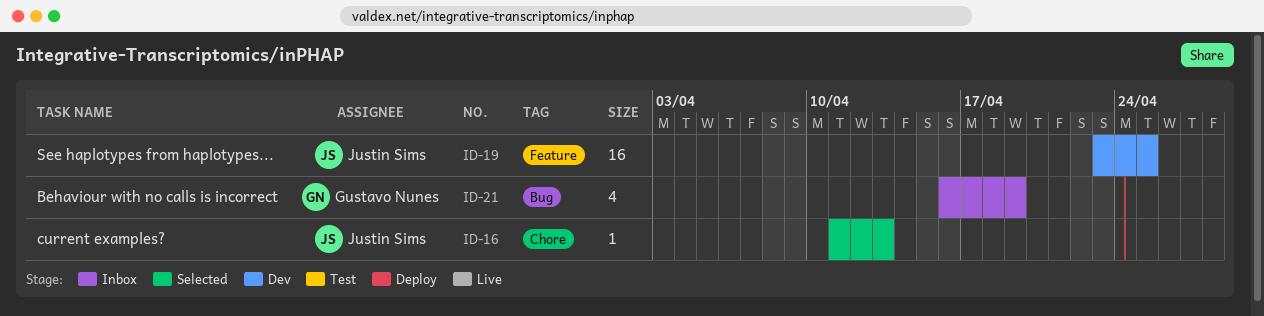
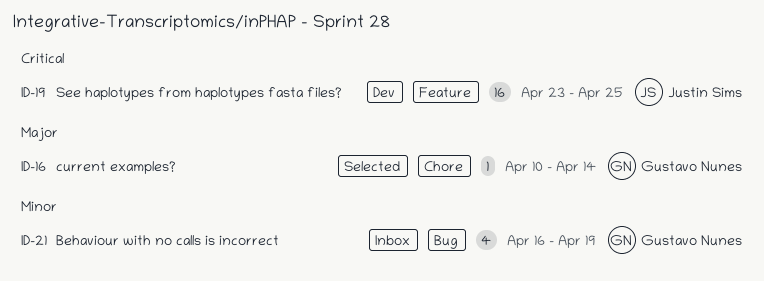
ID-16, owner: Justin Sims -> Gustavo Nunes
ID-16, start: Apr 11 -> Apr 10
ID-16, due: Apr 13 -> Apr 14

